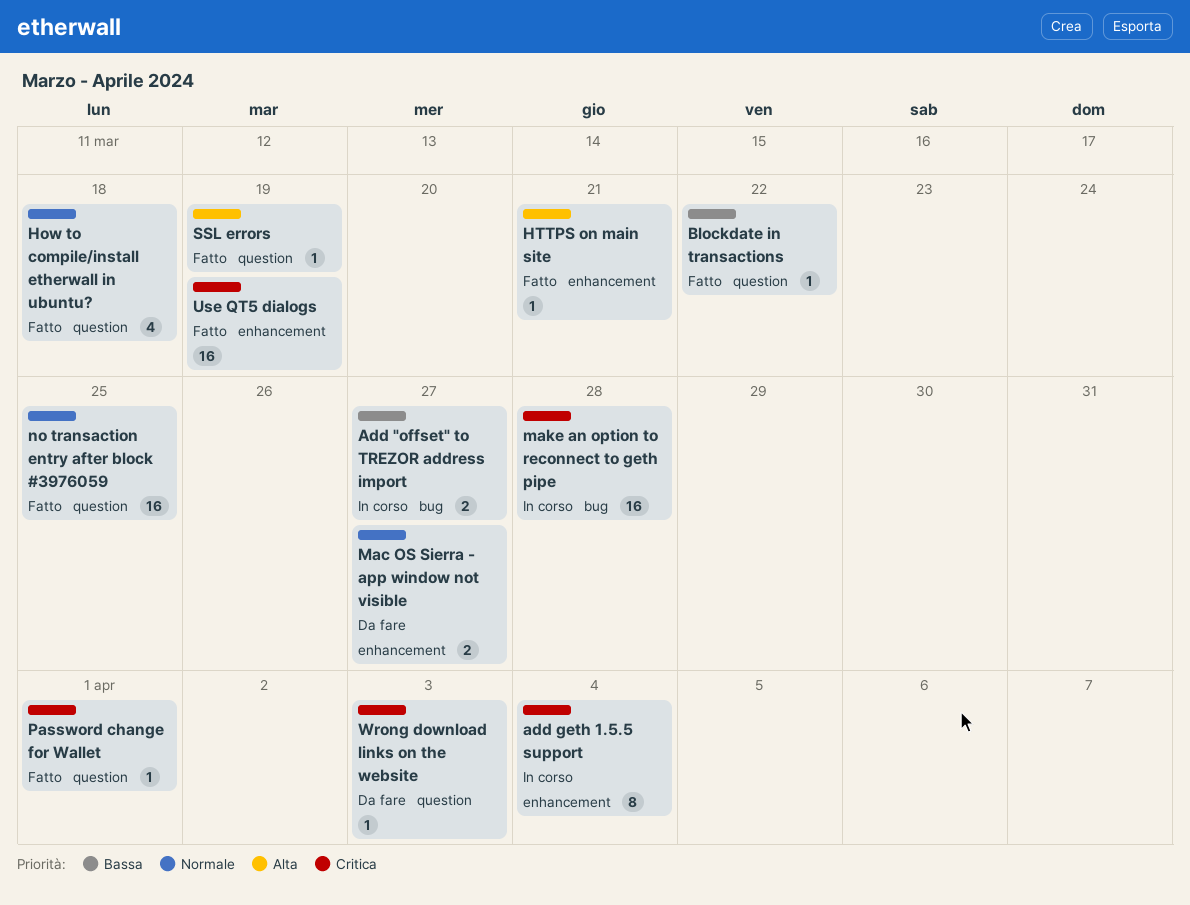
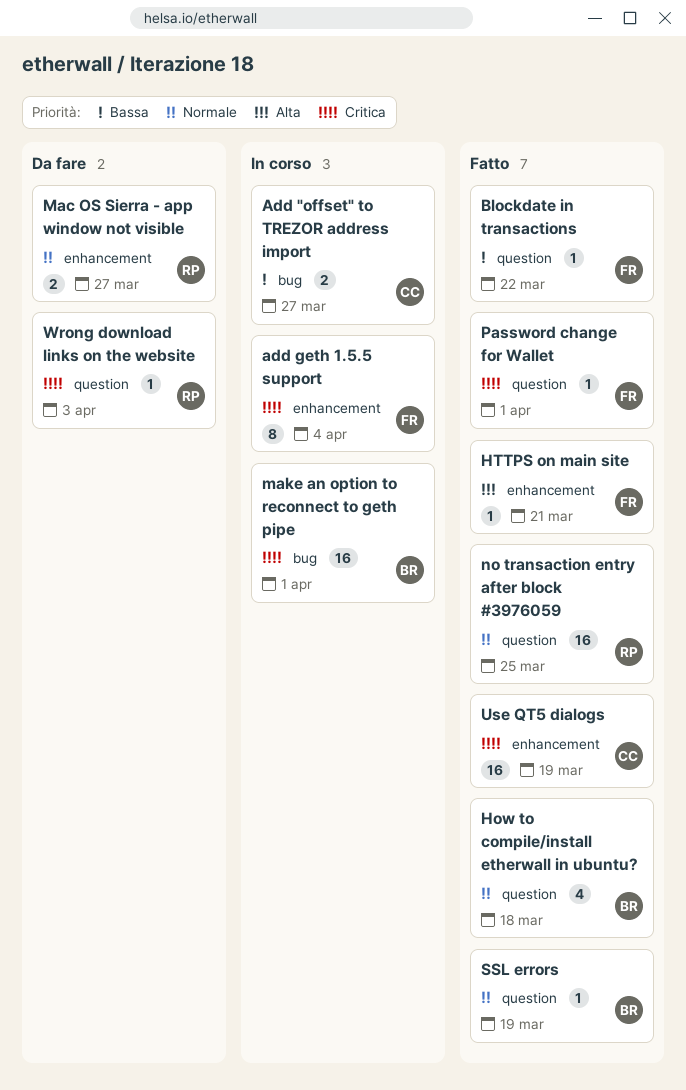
make an option to reconnect to geth pipe, due: Mar 28 -> Apr 1
SSL errors, priority: Alta -> Normale

